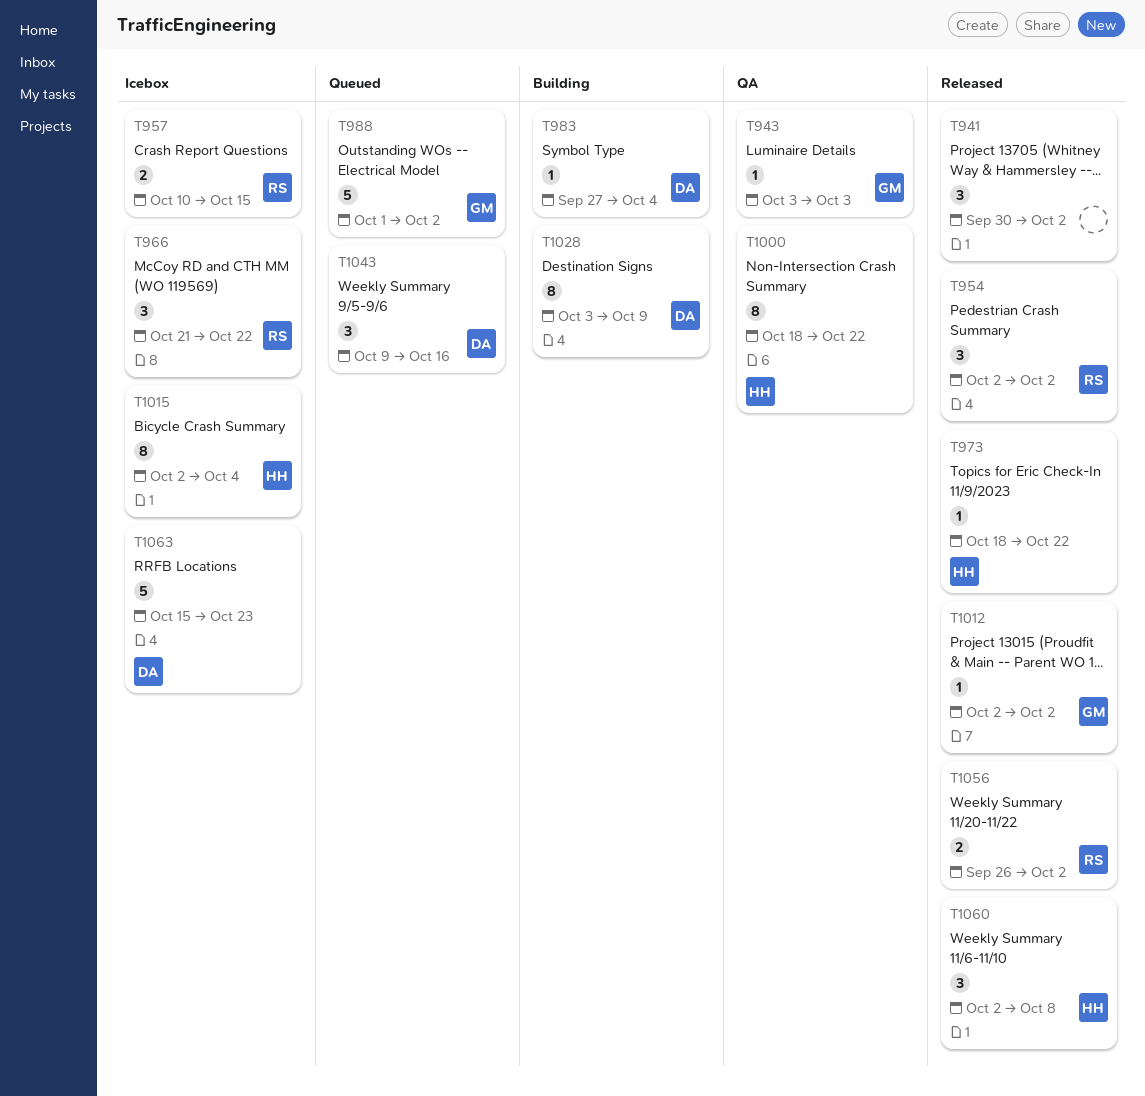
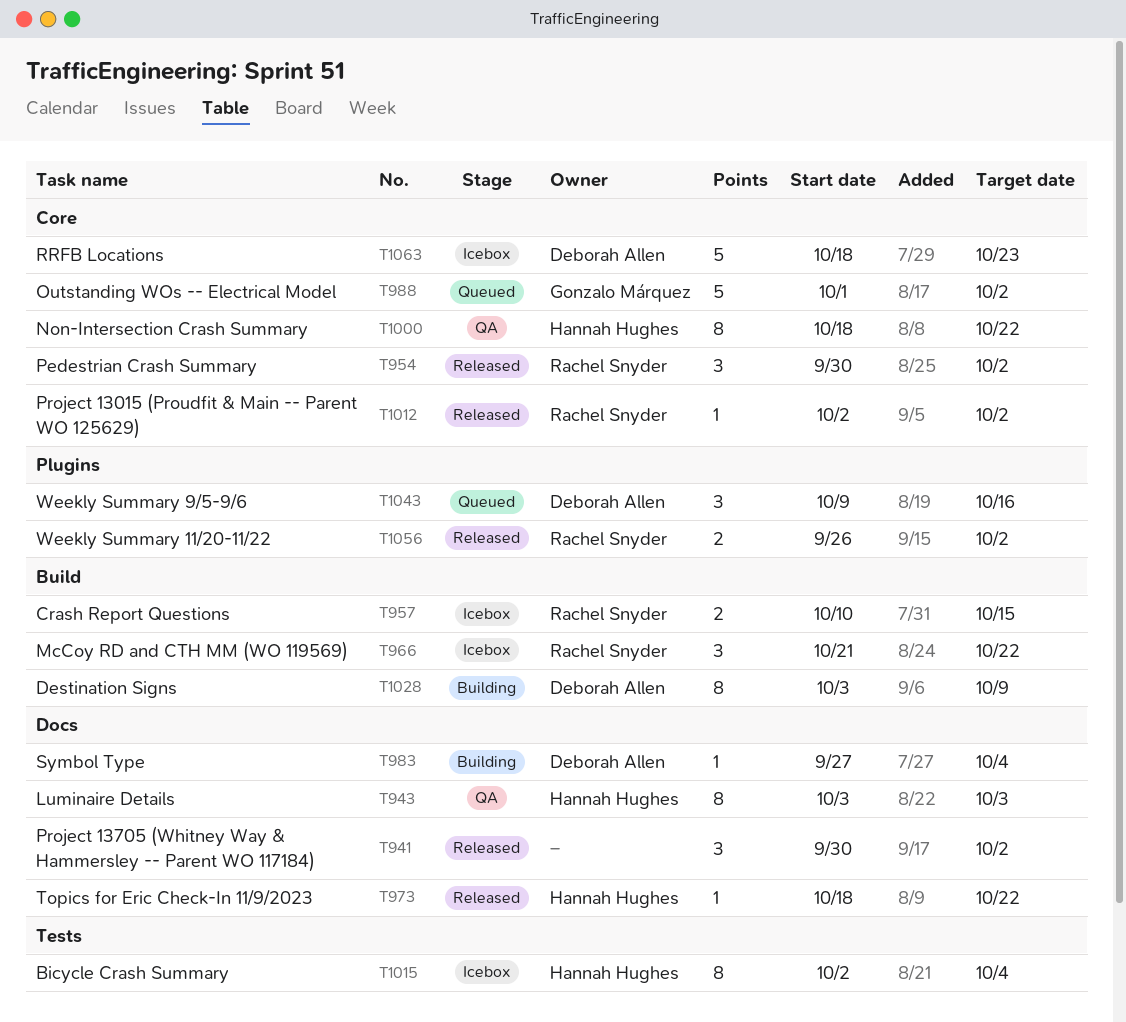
T943, owner: Gonzalo Márquez -> Hannah Hughes
T943, estimate: 1 -> 8
T954, start: Oct 2 -> Sep 30
T1012, owner: Gonzalo Márquez -> Rachel Snyder
T1060: present -> none
T1063, start: Oct 15 -> Oct 18

